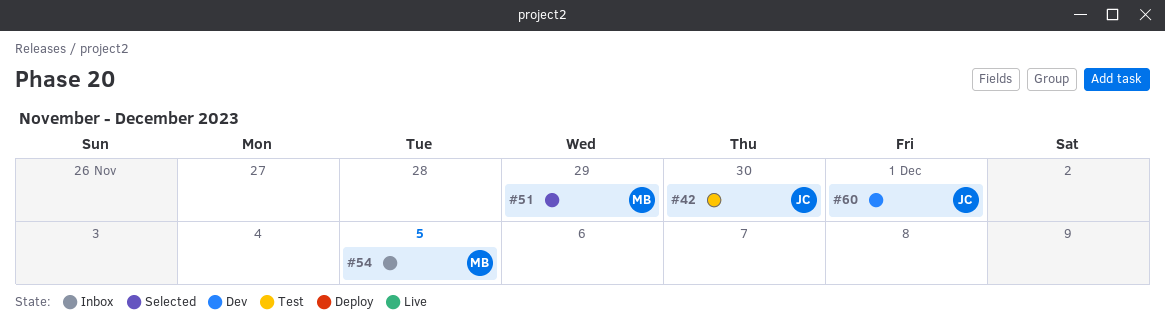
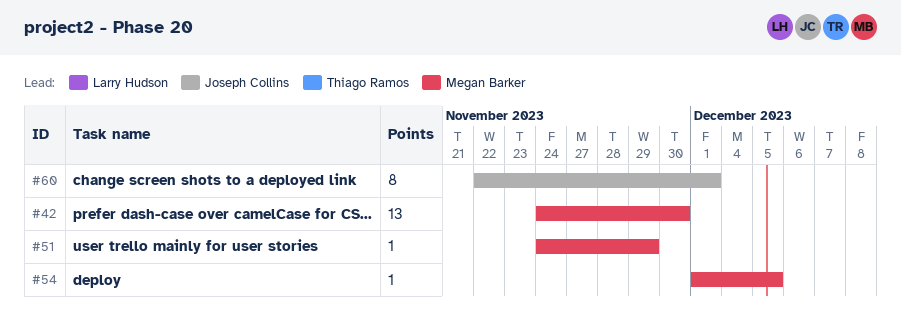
#42, owner: Joseph Collins -> Megan Barker

